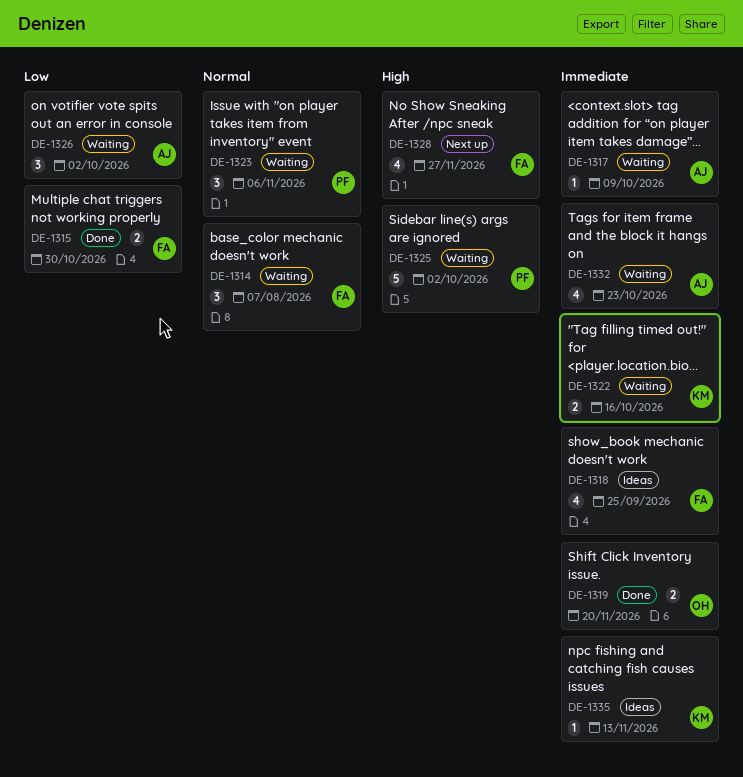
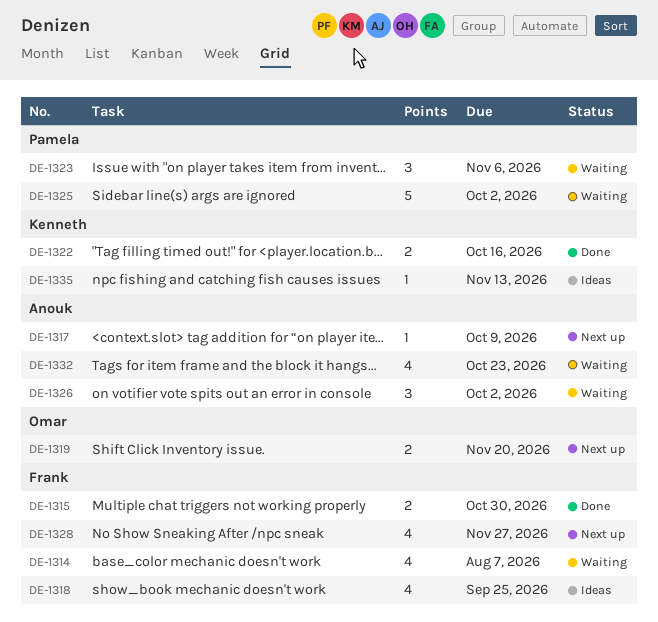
DE-1314, estimate: 3 -> 4
DE-1317, status: Waiting -> Next up
DE-1319, status: Done -> Next up
DE-1322, status: Waiting -> Done

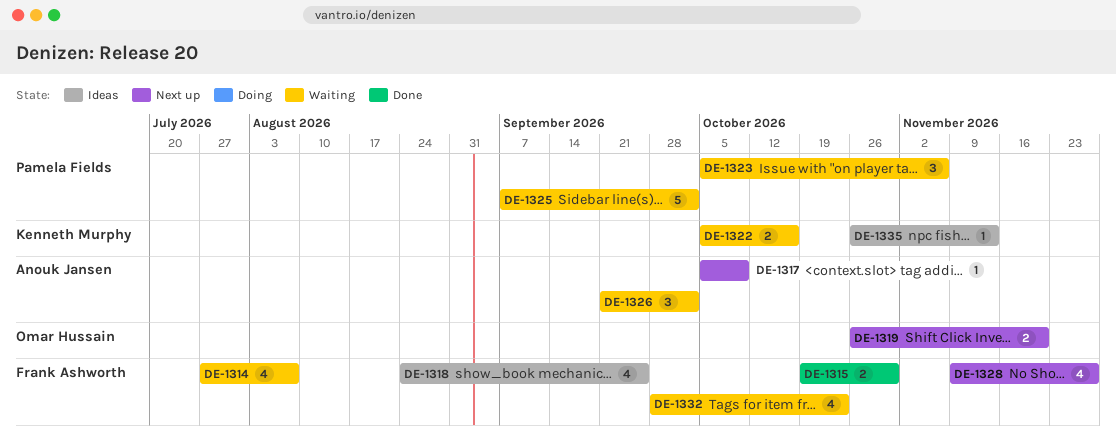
DE-1322, status: Done -> Waiting
DE-1332, owner: Anouk Jansen -> Frank Ashworth

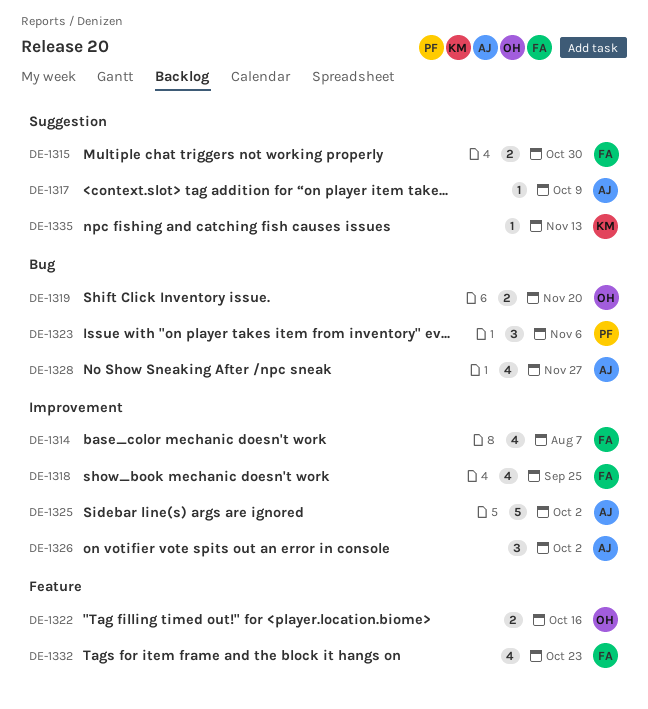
DE-1322, owner: Kenneth Murphy -> Omar Hussain
DE-1325, owner: Pamela Fields -> Anouk Jansen
DE-1328, owner: Frank Ashworth -> Anouk Jansen

